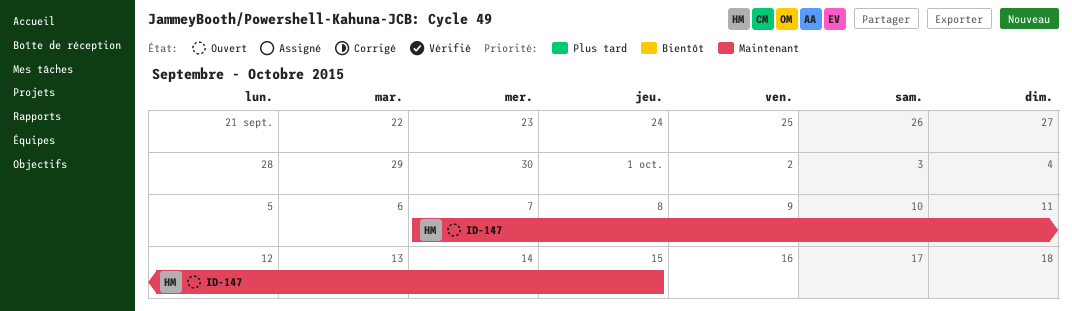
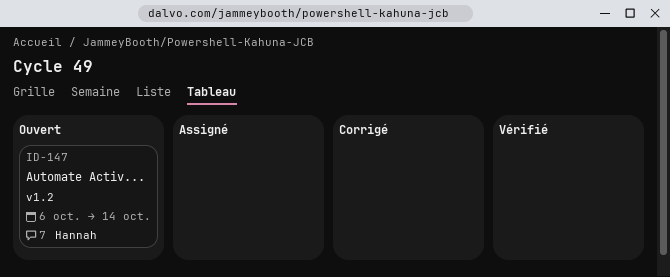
ID-147, start: Oct 7 -> Oct 6
ID-147, due: Oct 15 -> Oct 14

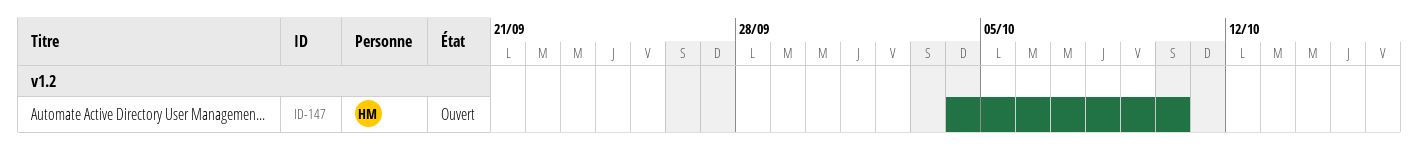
ID-147, start: Oct 6 -> Oct 4
ID-147, due: Oct 14 -> Oct 10

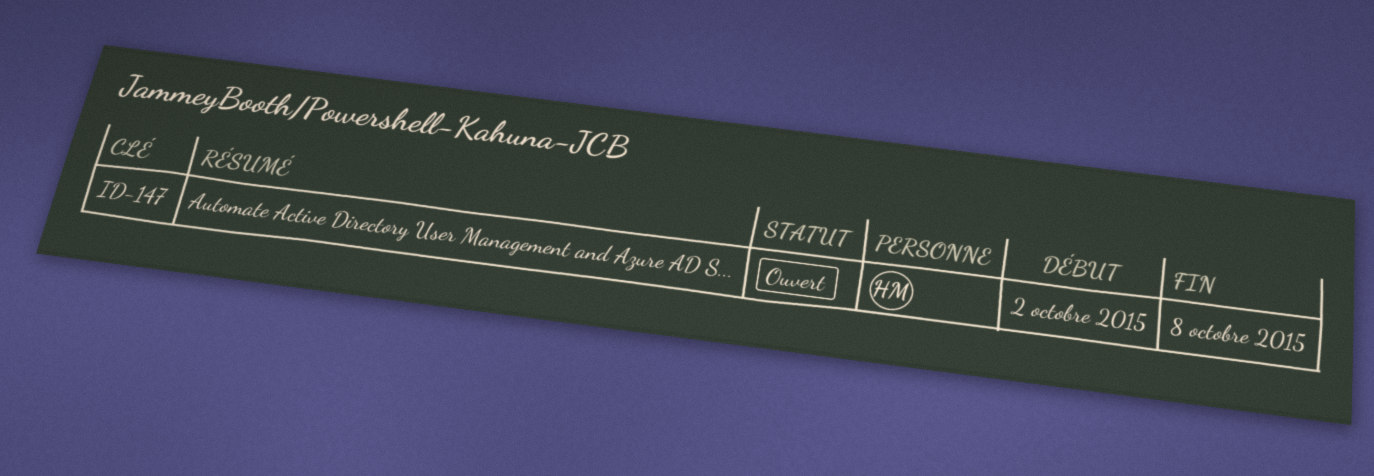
ID-147, start: Oct 4 -> Oct 2
ID-147, due: Oct 10 -> Oct 8

